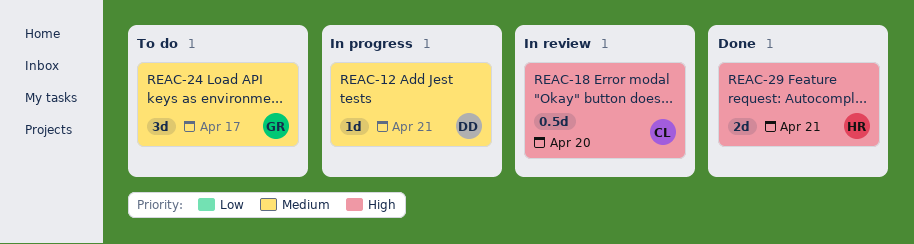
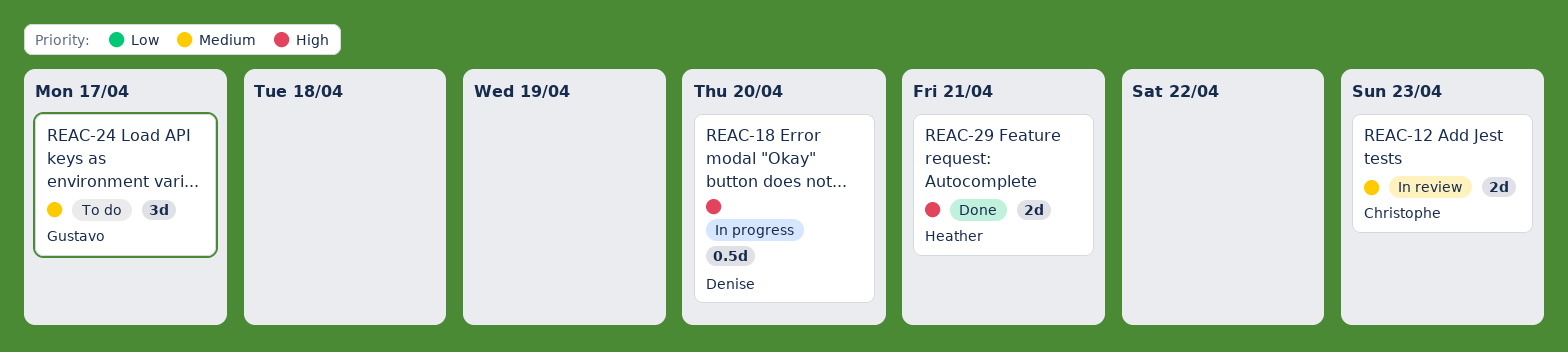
REAC-12, status: In progress -> In review
REAC-12, owner: Denise -> Christophe
REAC-12, estimate: 1d -> 2d
REAC-12, due: Apr 21 -> Apr 23
REAC-18, status: In review -> In progress
REAC-18, owner: Christophe -> Denise

